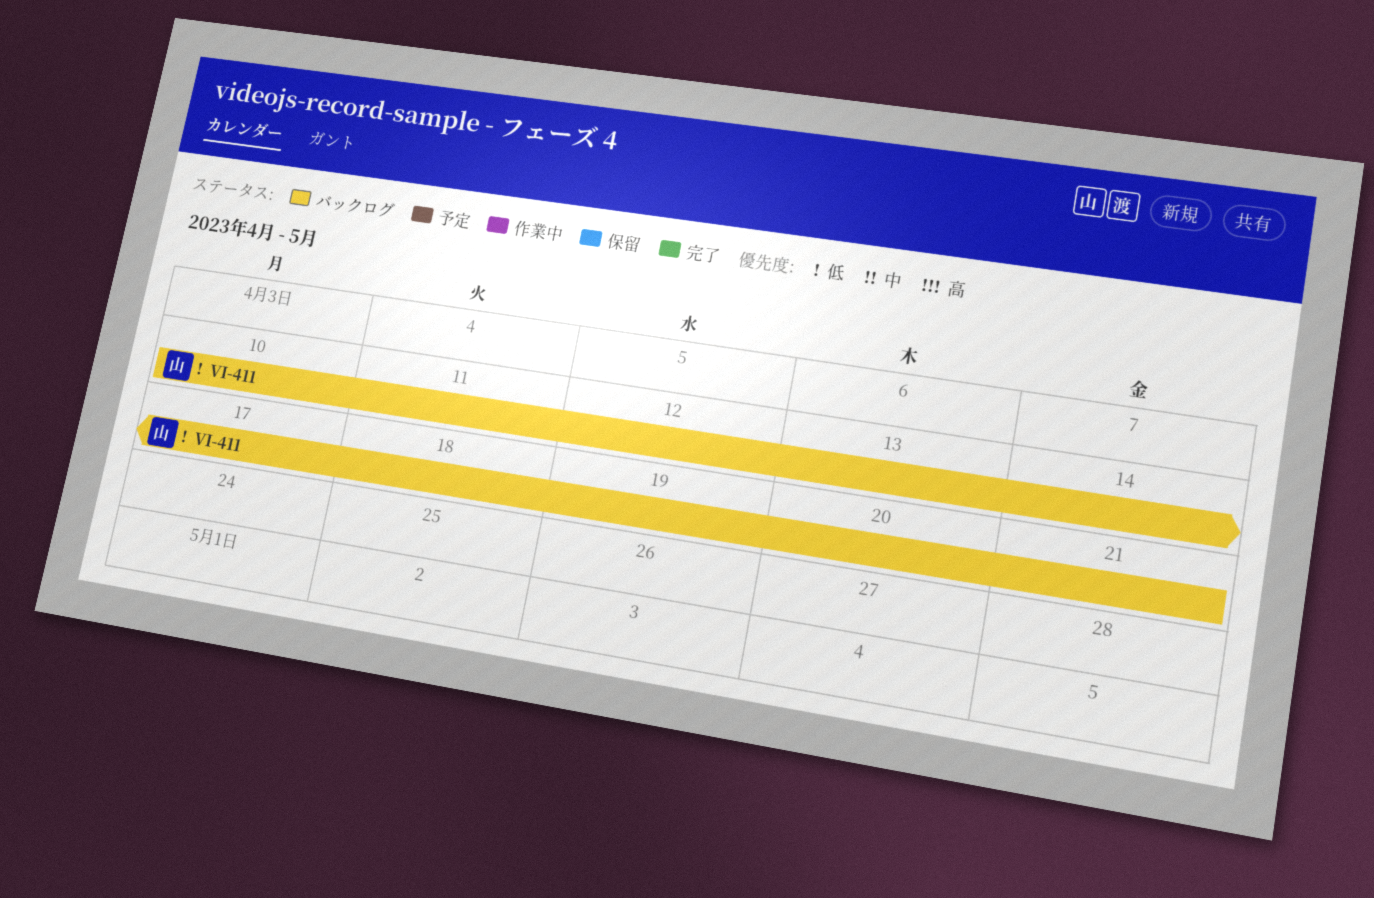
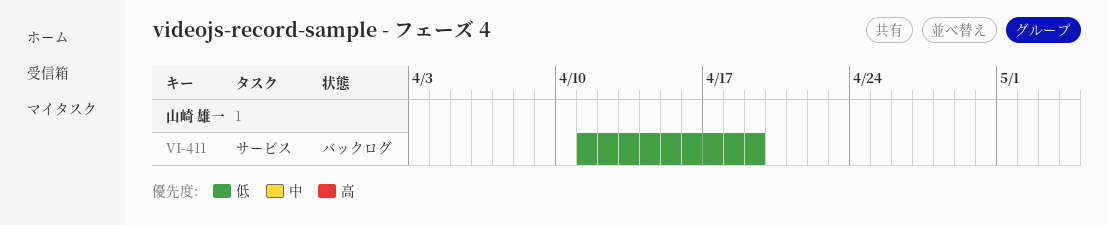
VI-411, start: Apr 10 -> Apr 11
VI-411, due: Apr 21 -> Apr 19

